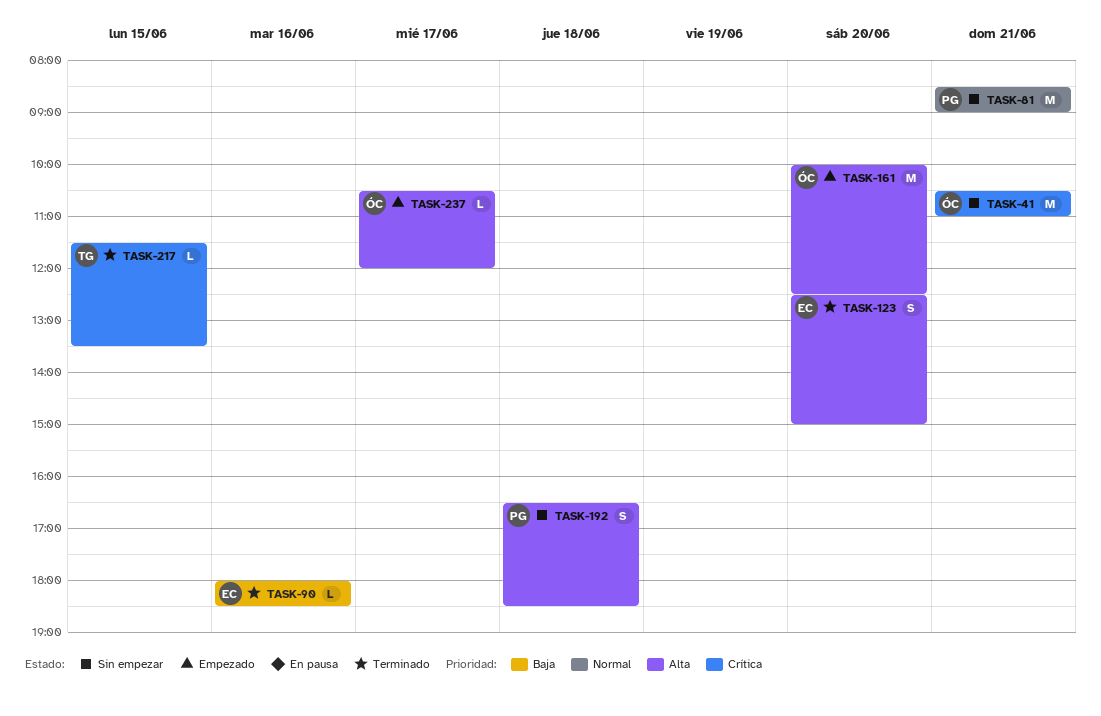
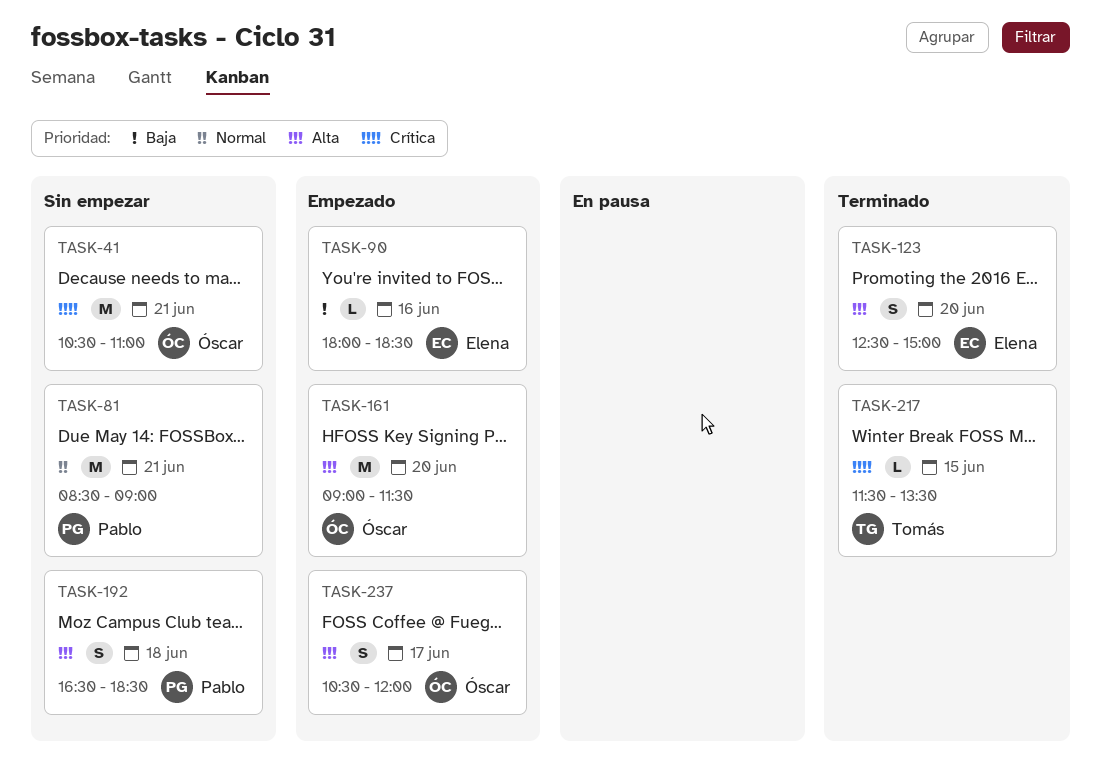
TASK-90, status: Terminado -> Empezado
TASK-161, begins: 10:00 -> 09:00
TASK-161, ends: 12:30 -> 11:30
TASK-237, estimate: L -> S

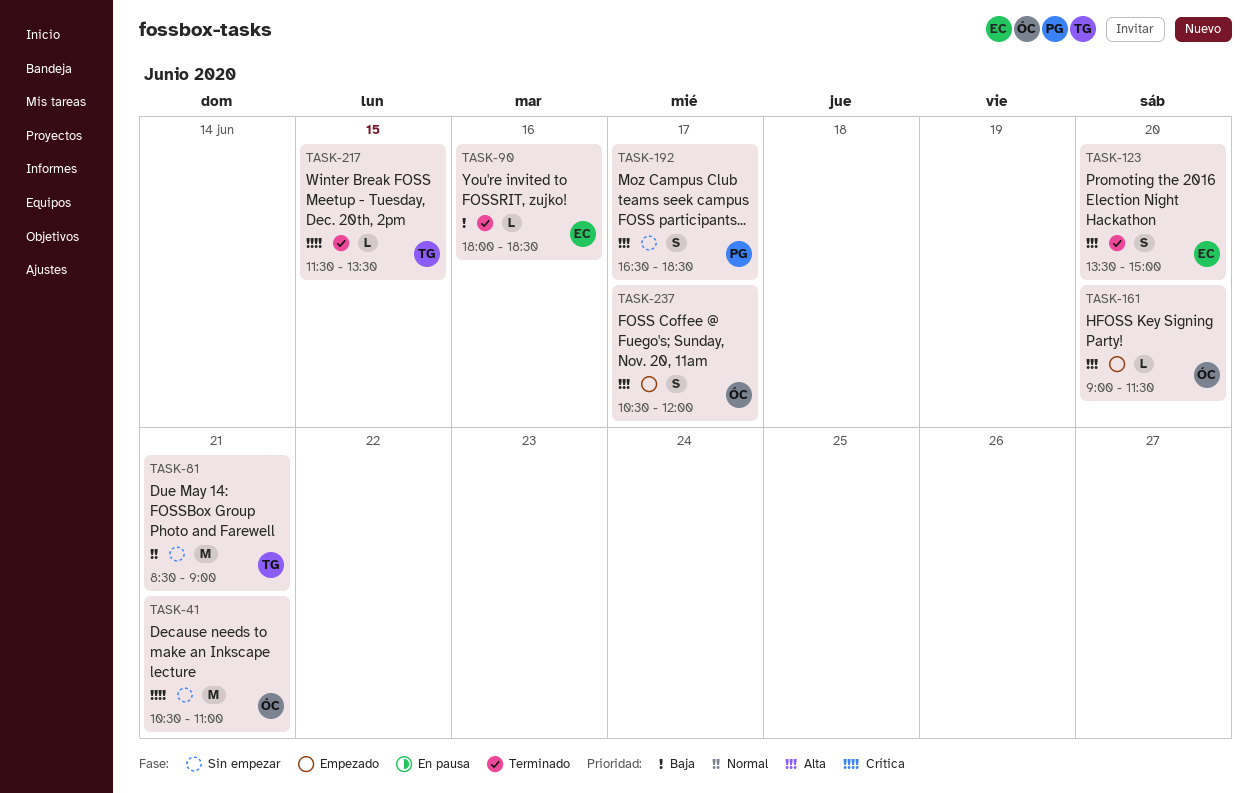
TASK-81, owner: Pablo -> Tomás
TASK-90, status: Empezado -> Terminado
TASK-123, begins: 12:30 -> 13:30
TASK-161, estimate: M -> L
TASK-192, day: Jun 18 -> Jun 17

